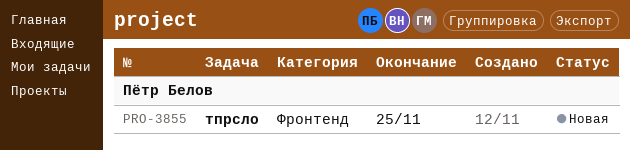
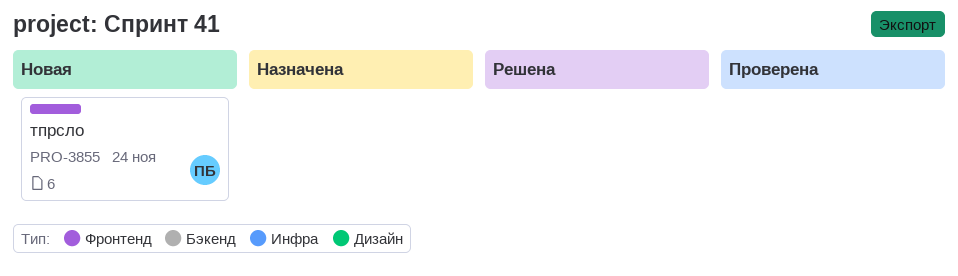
PRO-3855, due: Nov 25 -> Nov 24

